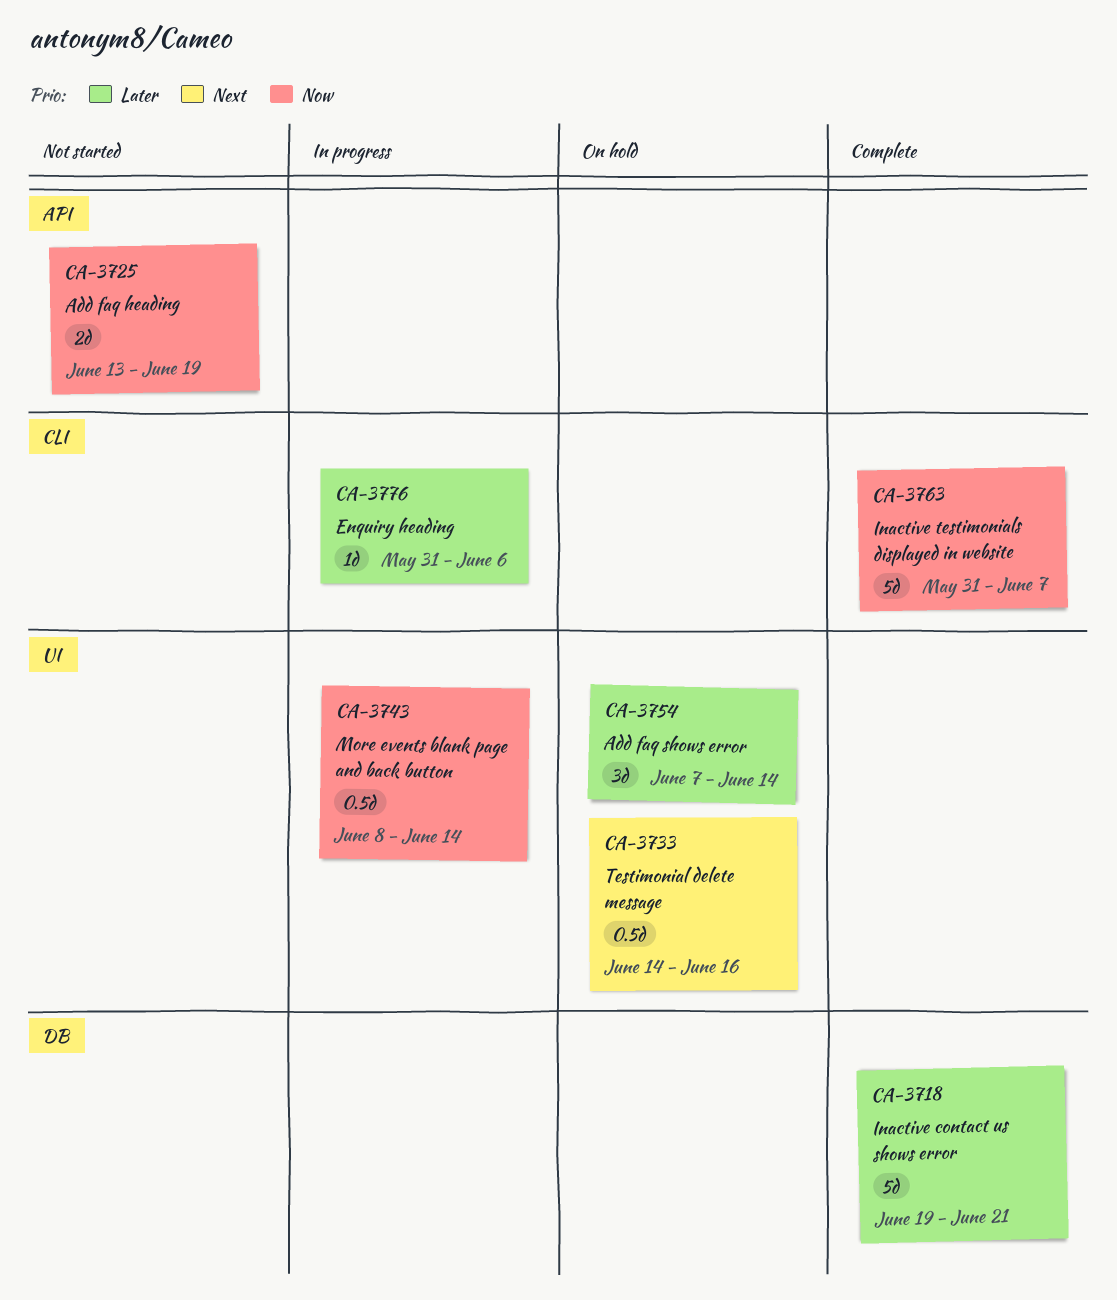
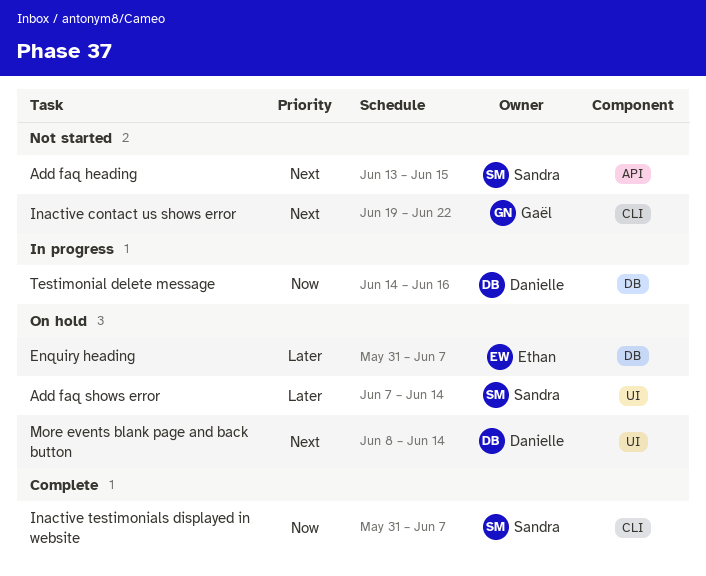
Add faq heading, priority: Now -> Next
Add faq heading, due: Jun 19 -> Jun 15
Enquiry heading, status: In progress -> On hold
Enquiry heading, label: CLI -> DB
Enquiry heading, due: Jun 6 -> Jun 7
Inactive contact us shows error, status: Complete -> Not started
Inactive contact us shows error, priority: Later -> Next
Inactive contact us shows error, label: DB -> CLI
Inactive contact us shows error, due: Jun 21 -> Jun 22
More events blank page and back button, status: In progress -> On hold
More events blank page and back button, priority: Now -> Next
Testimonial delete message, status: On hold -> In progress
Testimonial delete message, priority: Next -> Now
Testimonial delete message, label: UI -> DB

